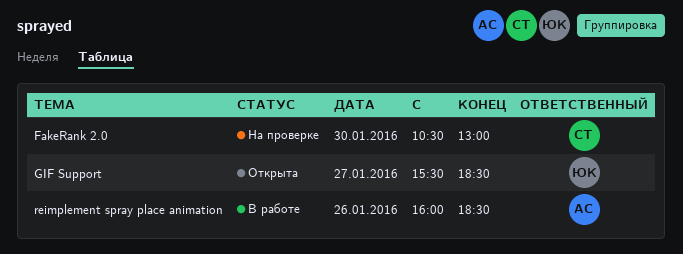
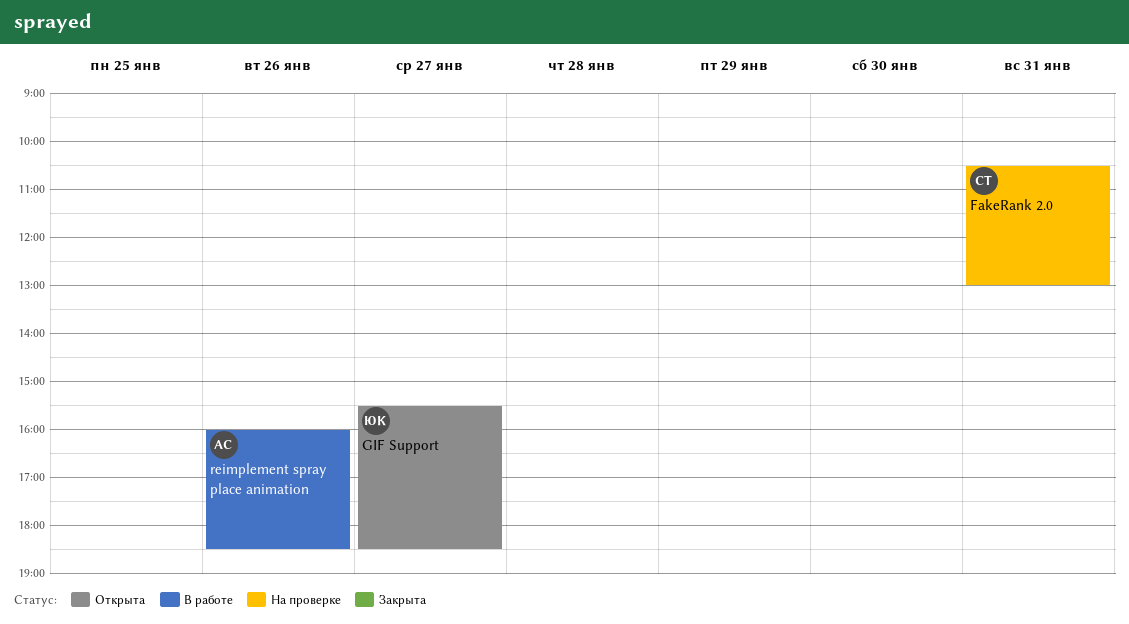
FakeRank 2.0, day: Jan 30 -> Jan 31

